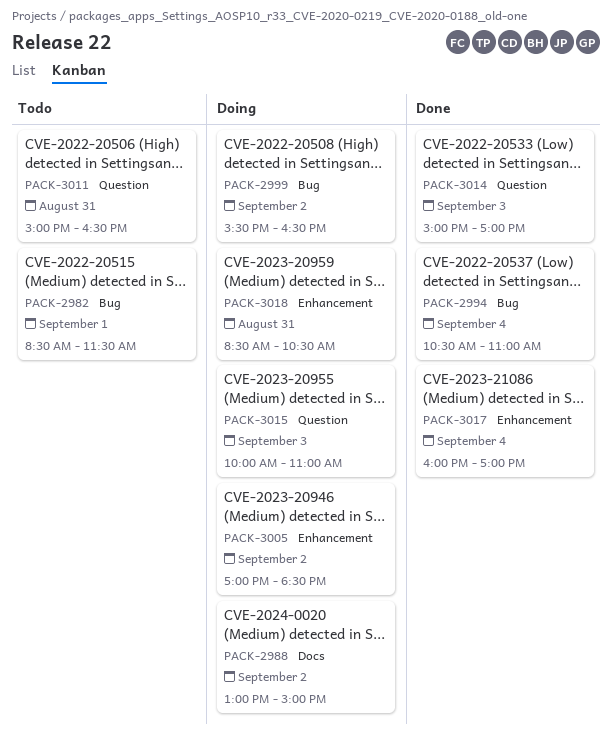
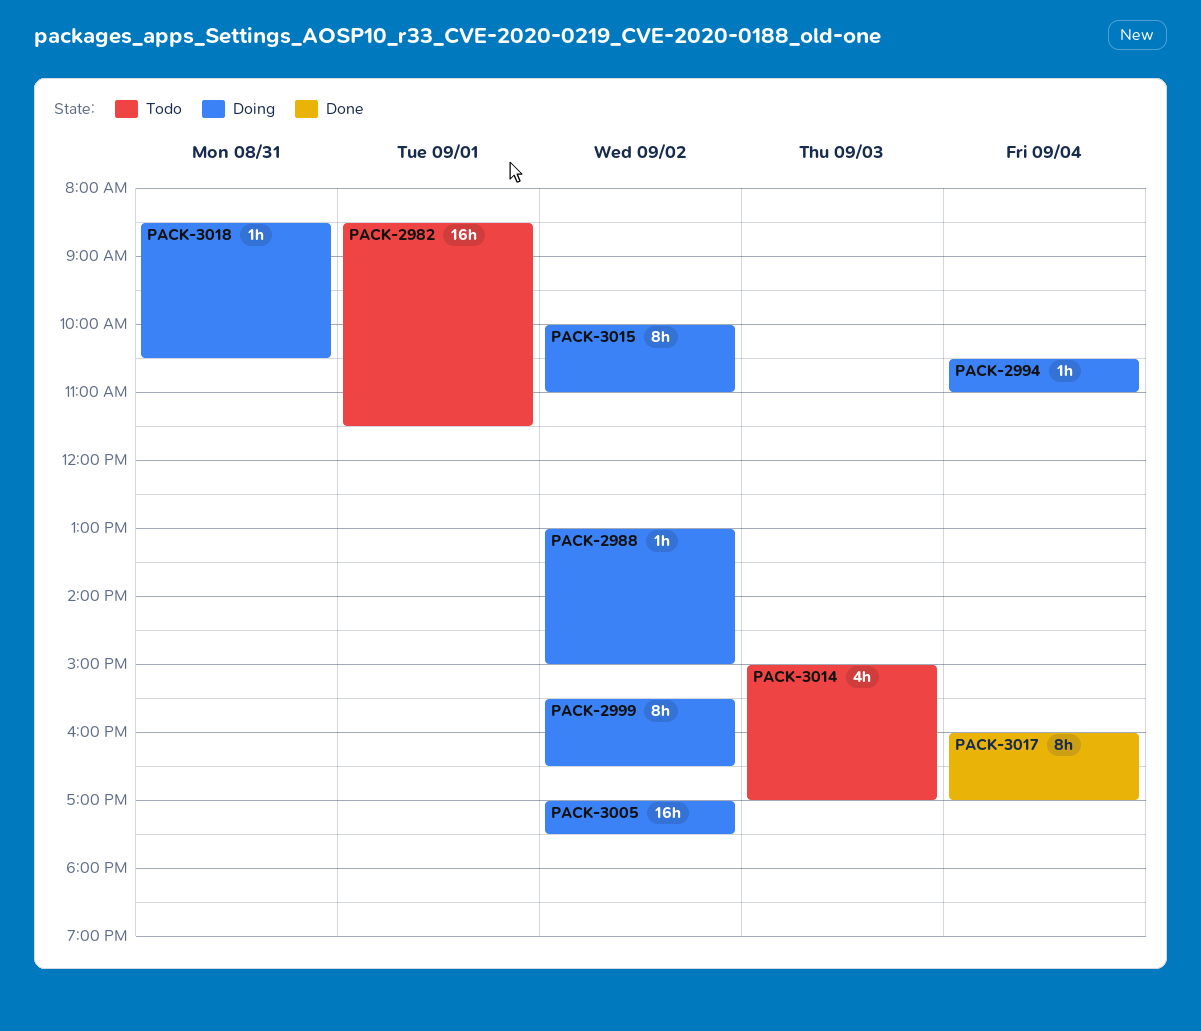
PACK-2994, status: Done -> Doing
PACK-3005, ends: 18:30 -> 17:30
PACK-3011: present -> none
PACK-3014, status: Done -> Todo
PACK-3015, day: Sep 3 -> Sep 2

